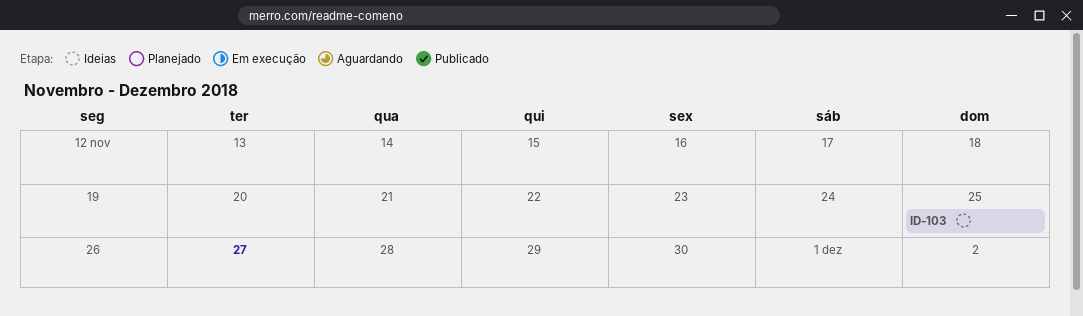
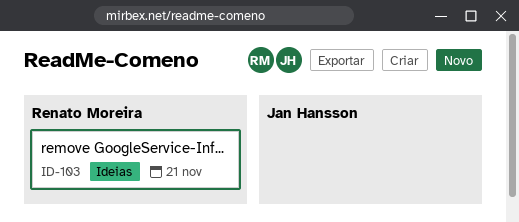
ID-103, due: Nov 25 -> Nov 21

